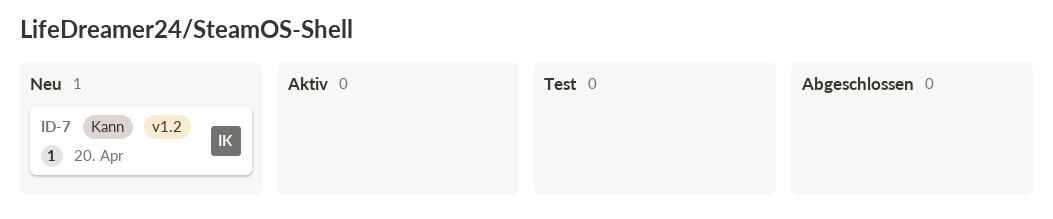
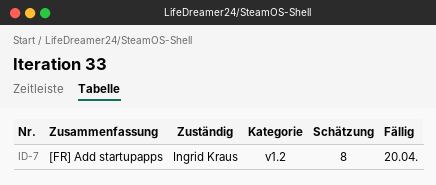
ID-7, estimate: 1 -> 8

